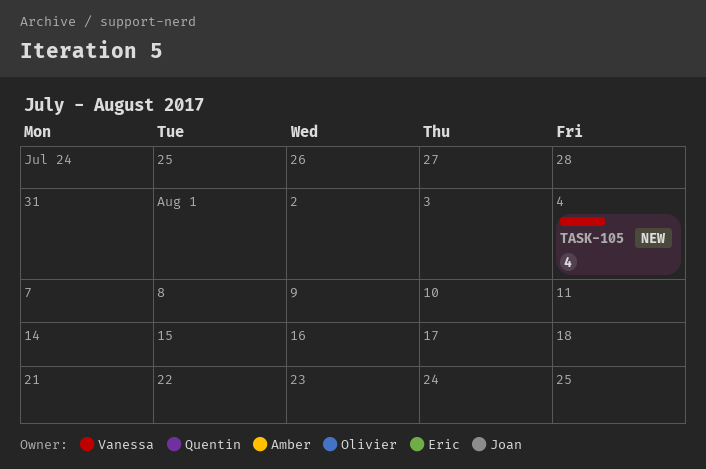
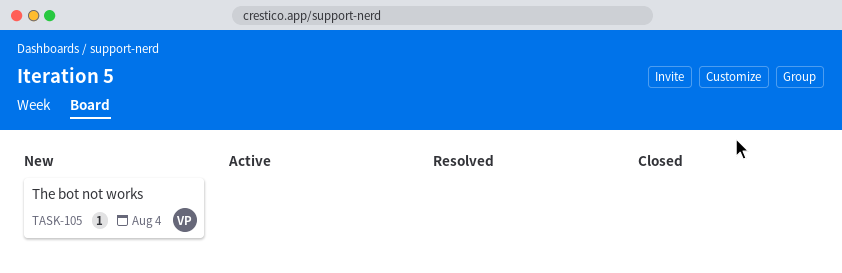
TASK-105, estimate: 4 -> 1

